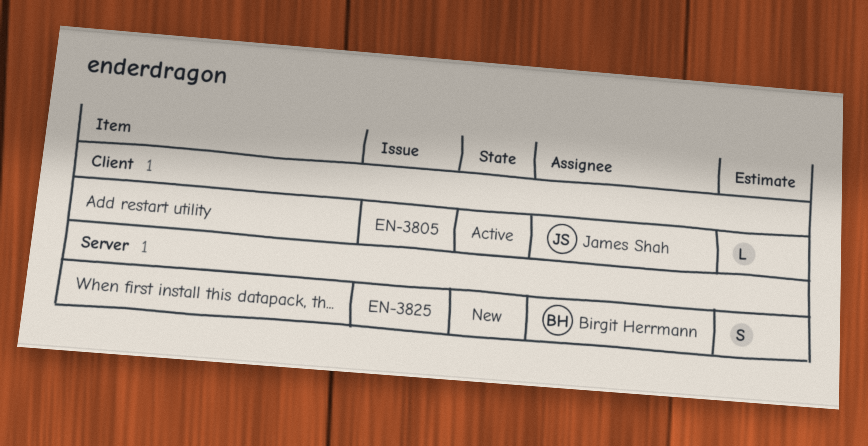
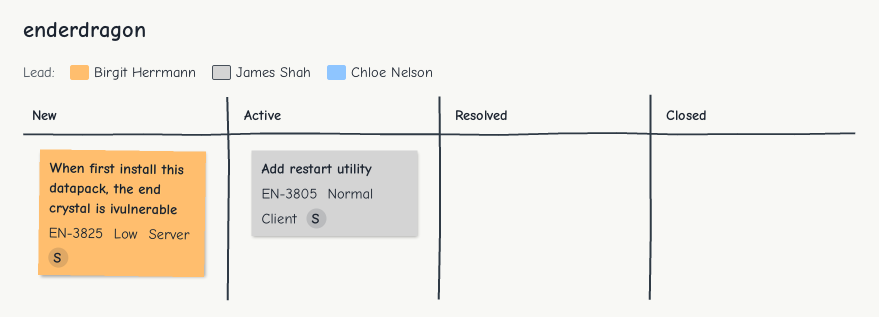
EN-3805, estimate: L -> S

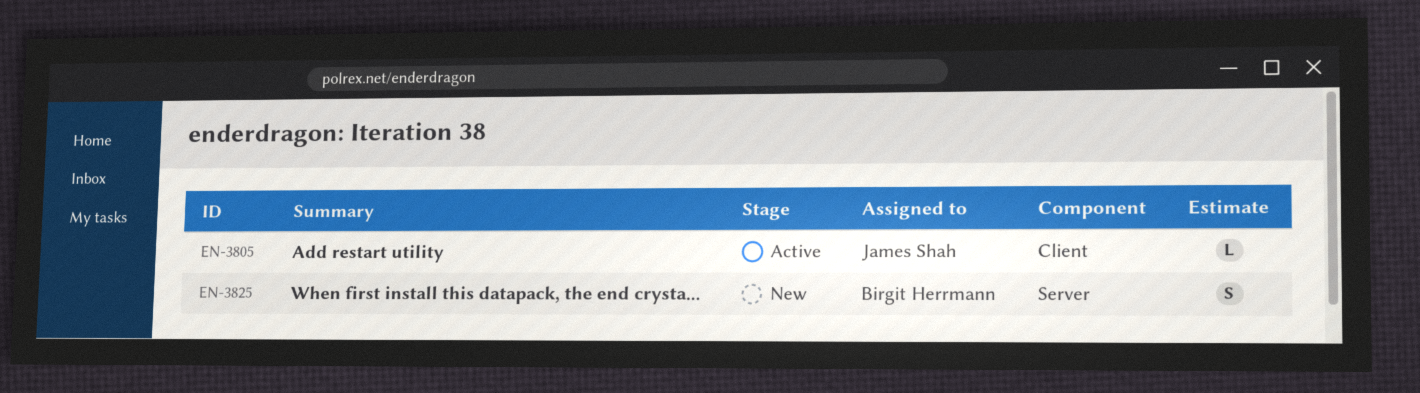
EN-3805, estimate: S -> L

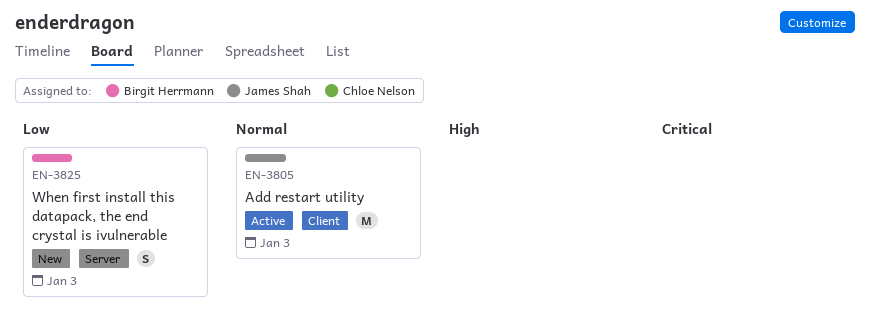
EN-3805, estimate: L -> M

